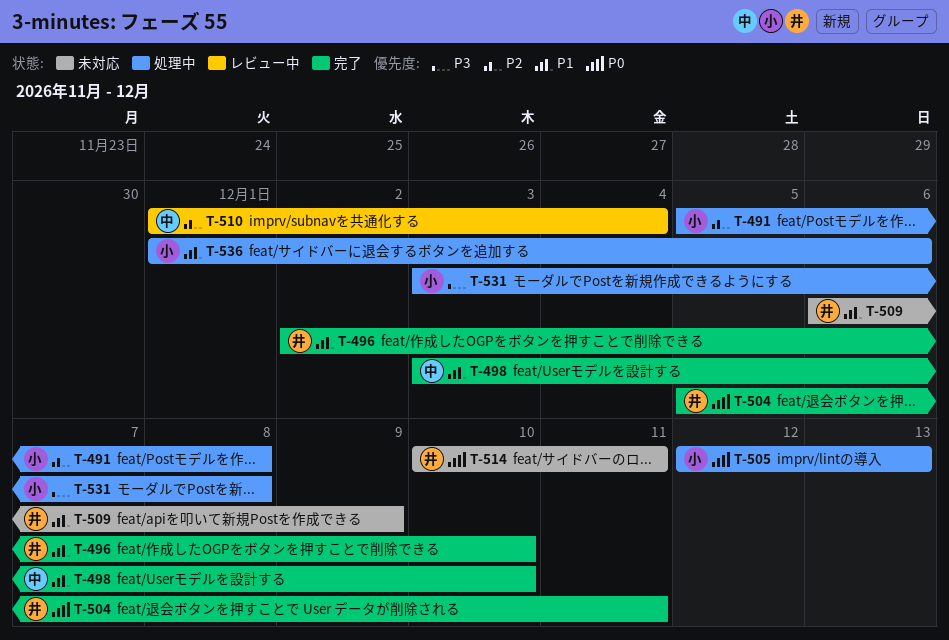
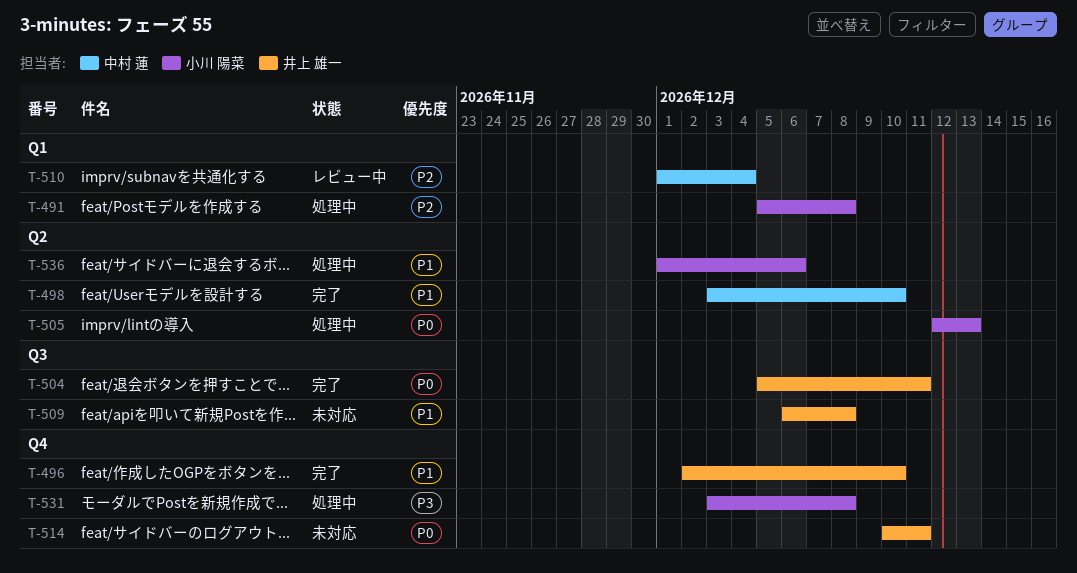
T-509, due: Dec 9 -> Dec 8

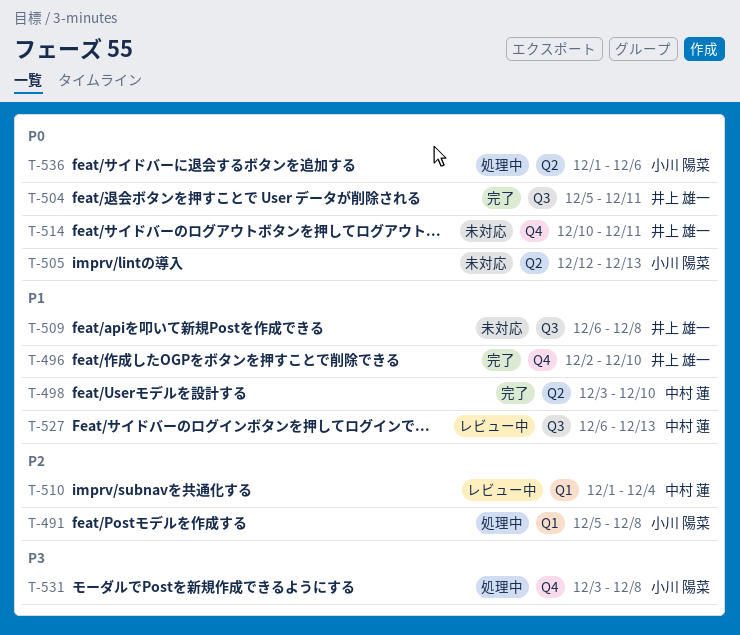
T-505, status: 処理中 -> 未対応
T-527: none -> present
T-536, priority: P1 -> P0

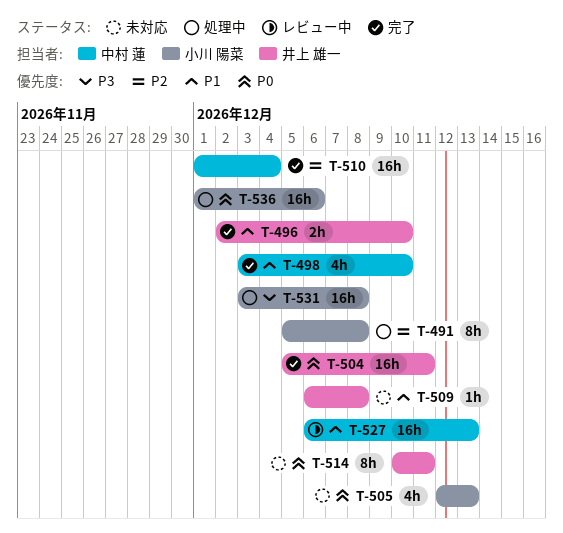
T-510, status: レビュー中 -> 完了

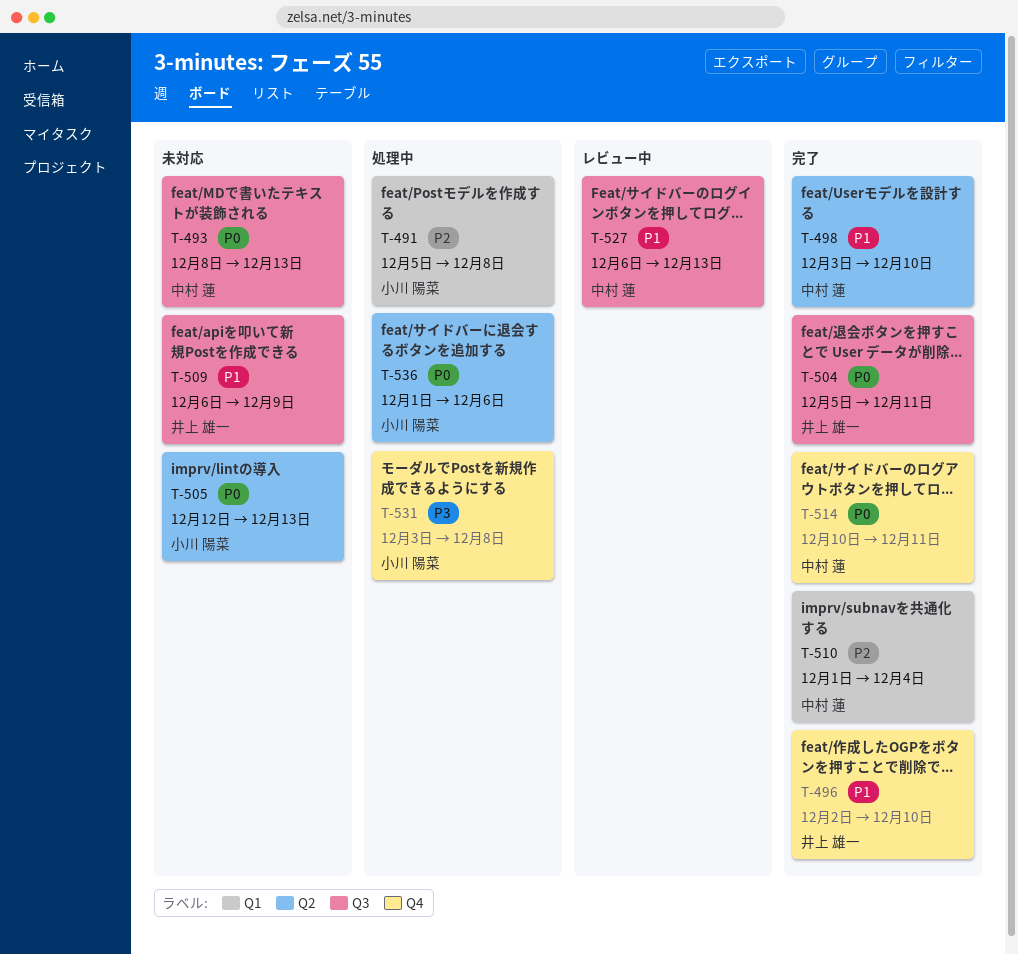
T-493: none -> present
T-509, due: Dec 8 -> Dec 9
T-514, status: 未対応 -> 完了
T-514, owner: 井上 雄一 -> 中村 蓮

